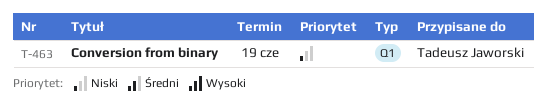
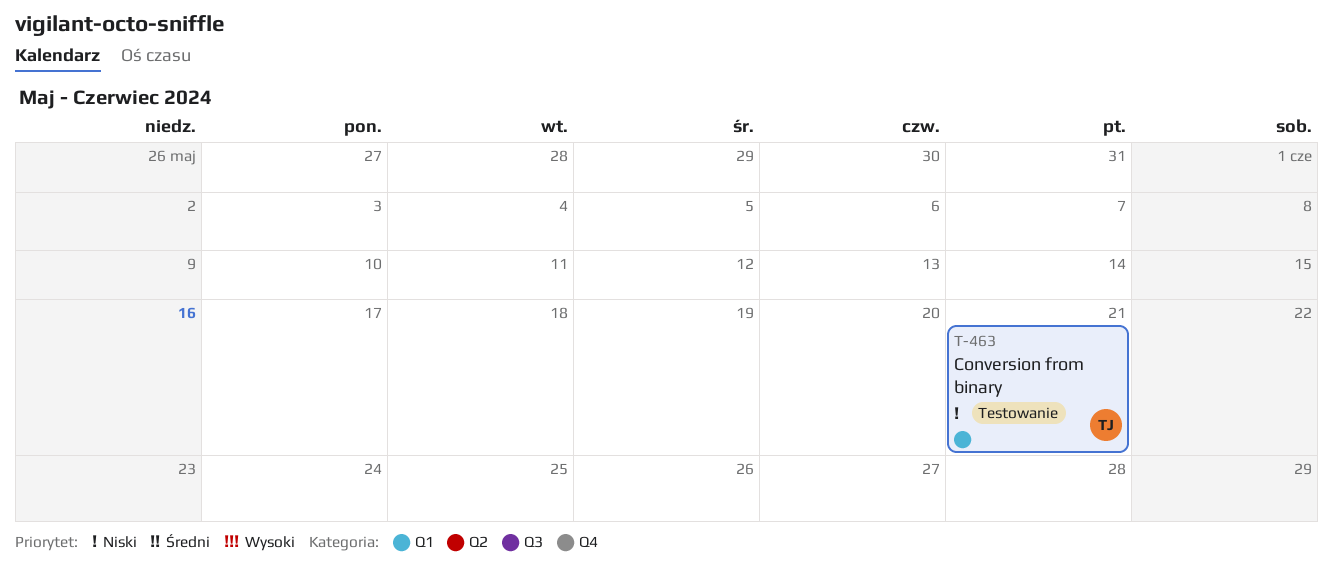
T-463, due: Jun 19 -> Jun 21

